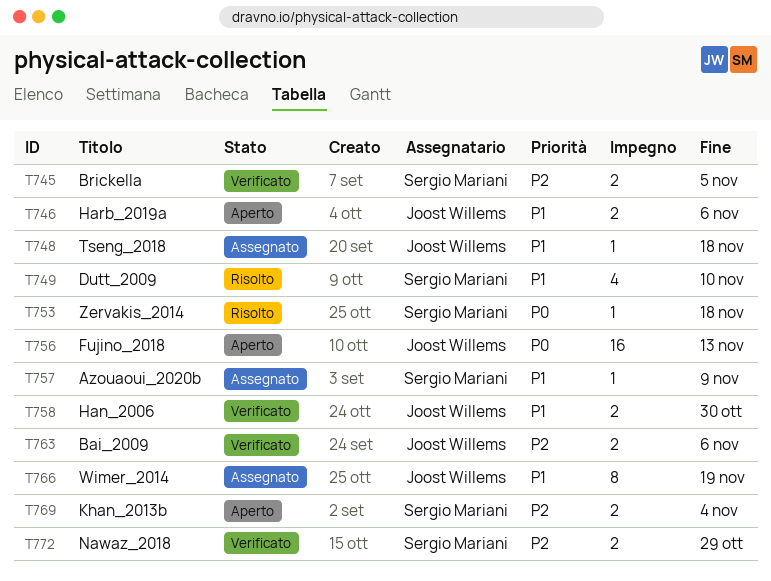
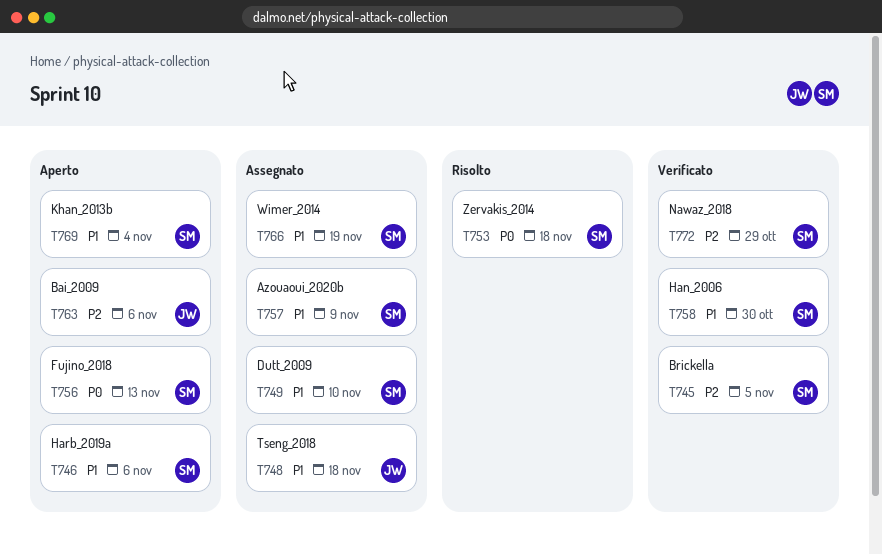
T746, owner: Joost Willems -> Sergio Mariani
T749, status: Risolto -> Assegnato
T756, owner: Joost Willems -> Sergio Mariani
T758, owner: Joost Willems -> Sergio Mariani
T763, status: Verificato -> Aperto
T766, owner: Joost Willems -> Sergio Mariani
T769, priority: P2 -> P1

